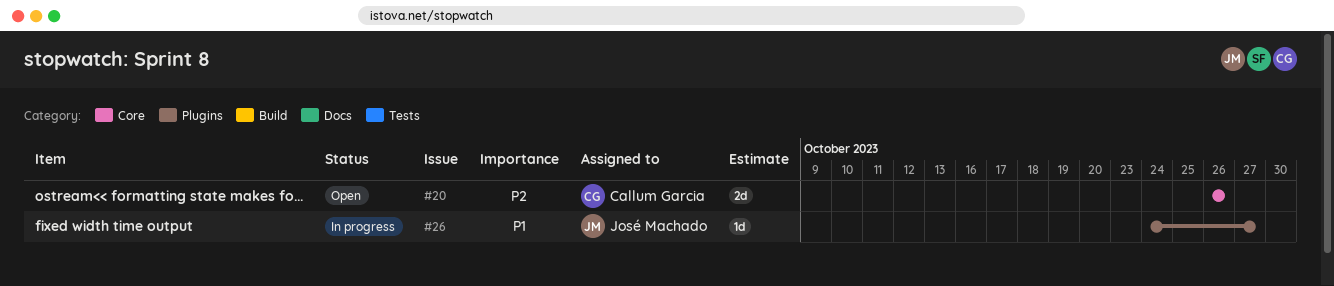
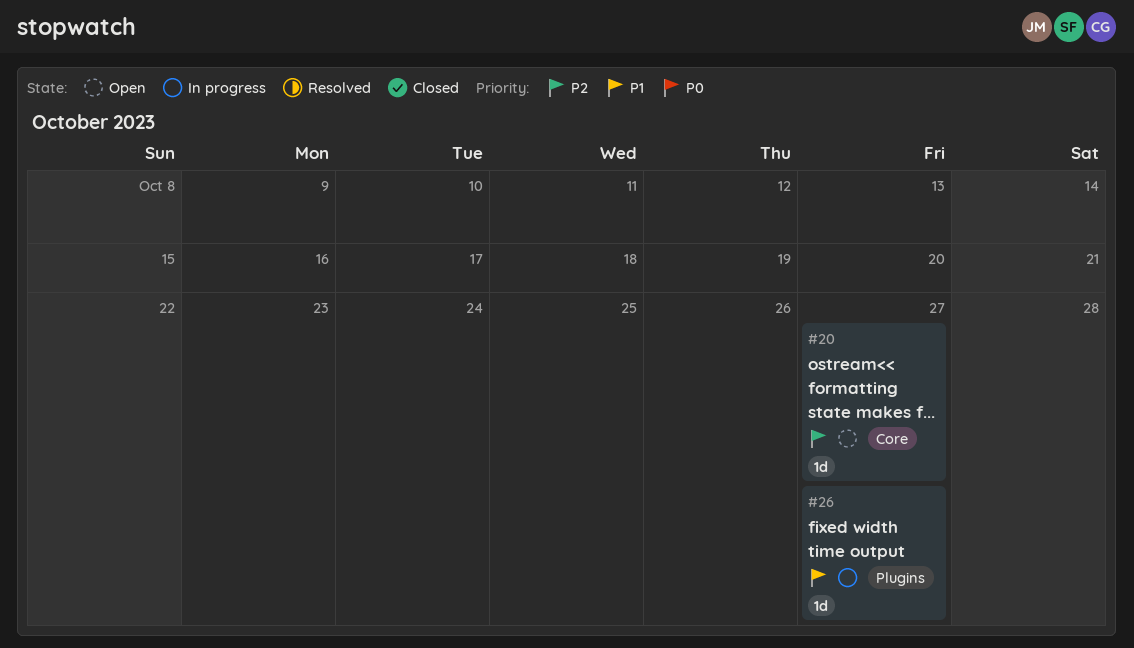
#20, estimate: 2d -> 1d
#20, due: Oct 26 -> Oct 27

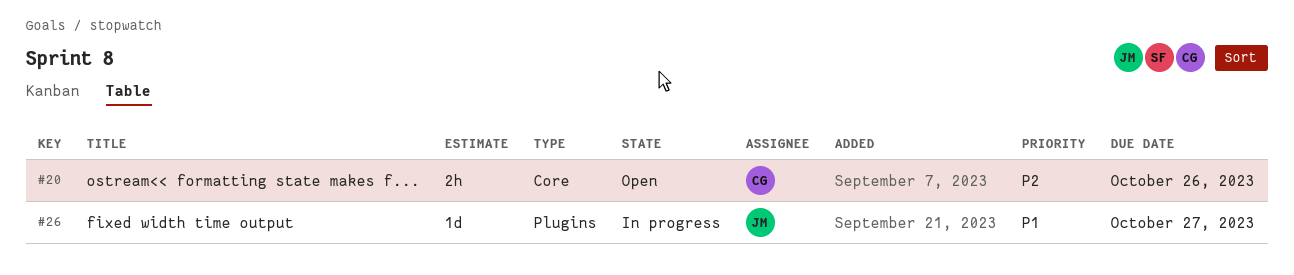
#20, estimate: 1d -> 2h
#20, due: Oct 27 -> Oct 26

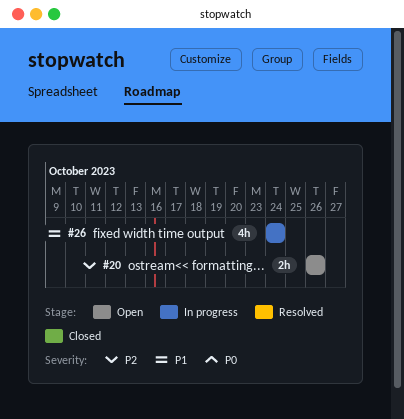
#26, estimate: 1d -> 4h
#26, due: Oct 27 -> Oct 24

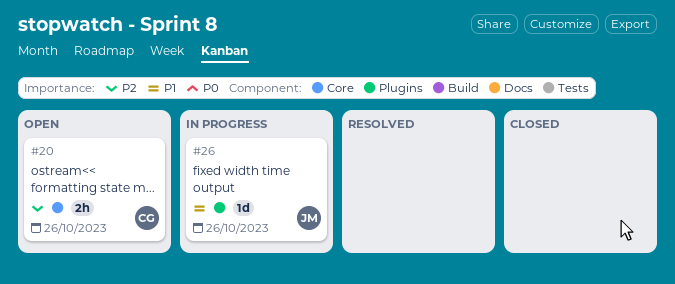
#26, estimate: 4h -> 1d
#26, due: Oct 24 -> Oct 26

